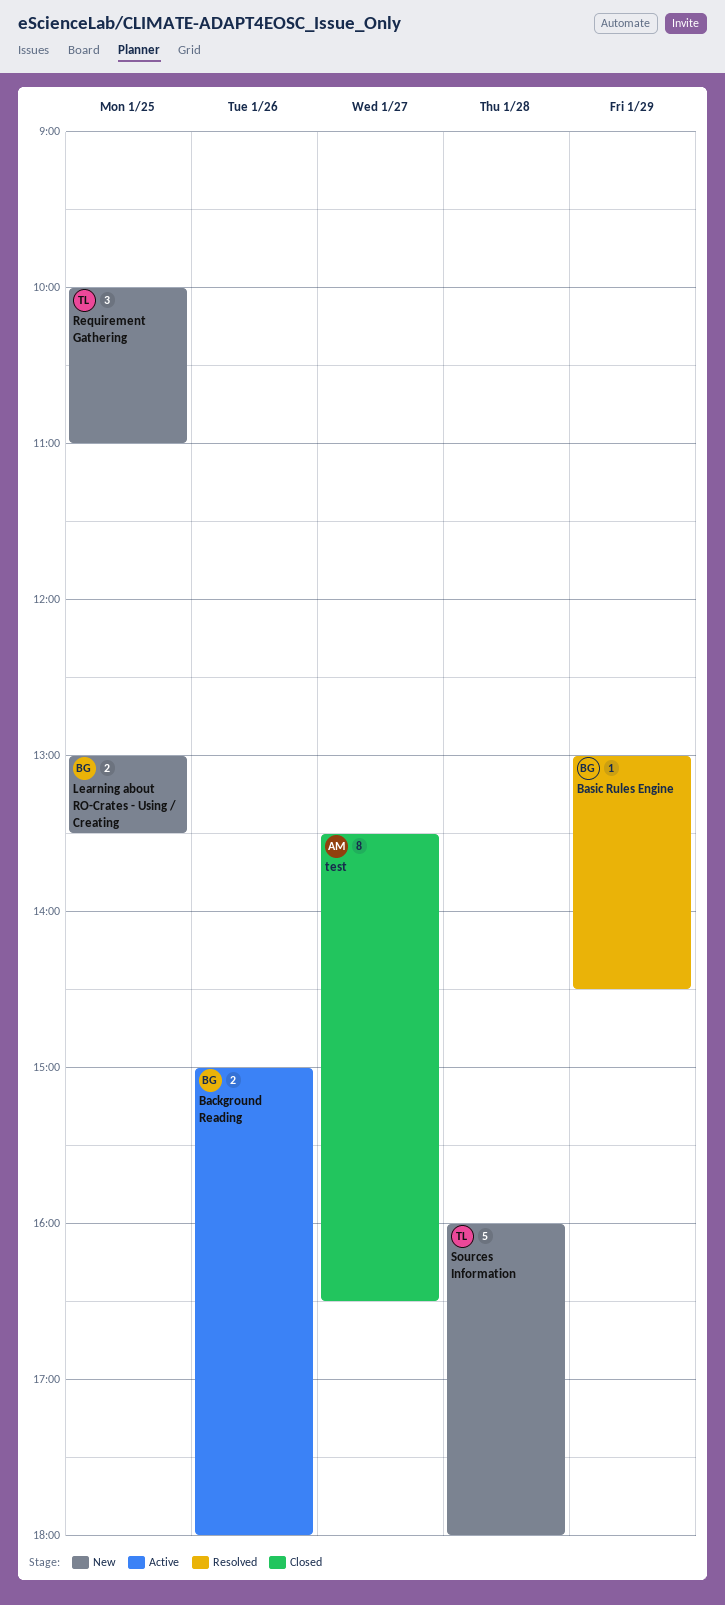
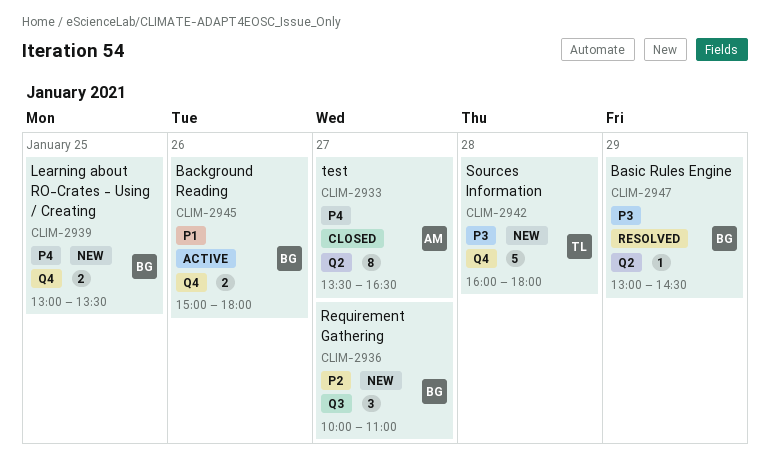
Requirement Gathering, owner: TL -> BG
Requirement Gathering, day: Jan 25 -> Jan 27

